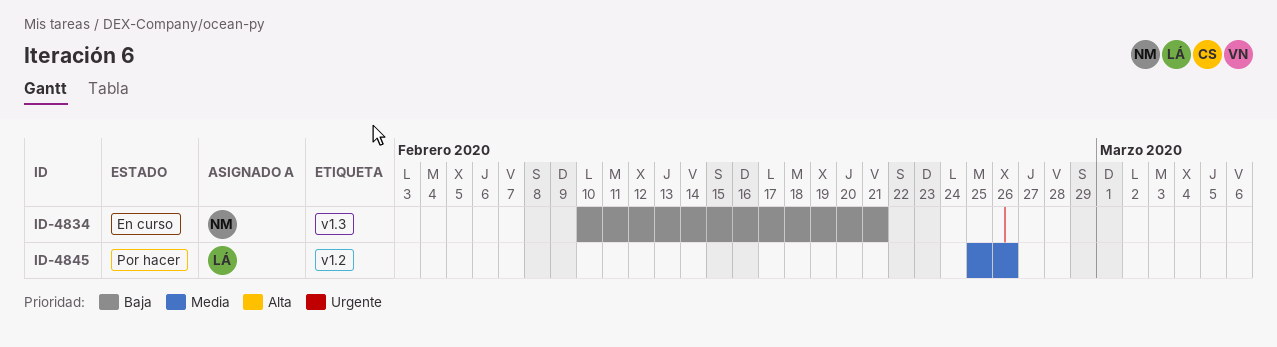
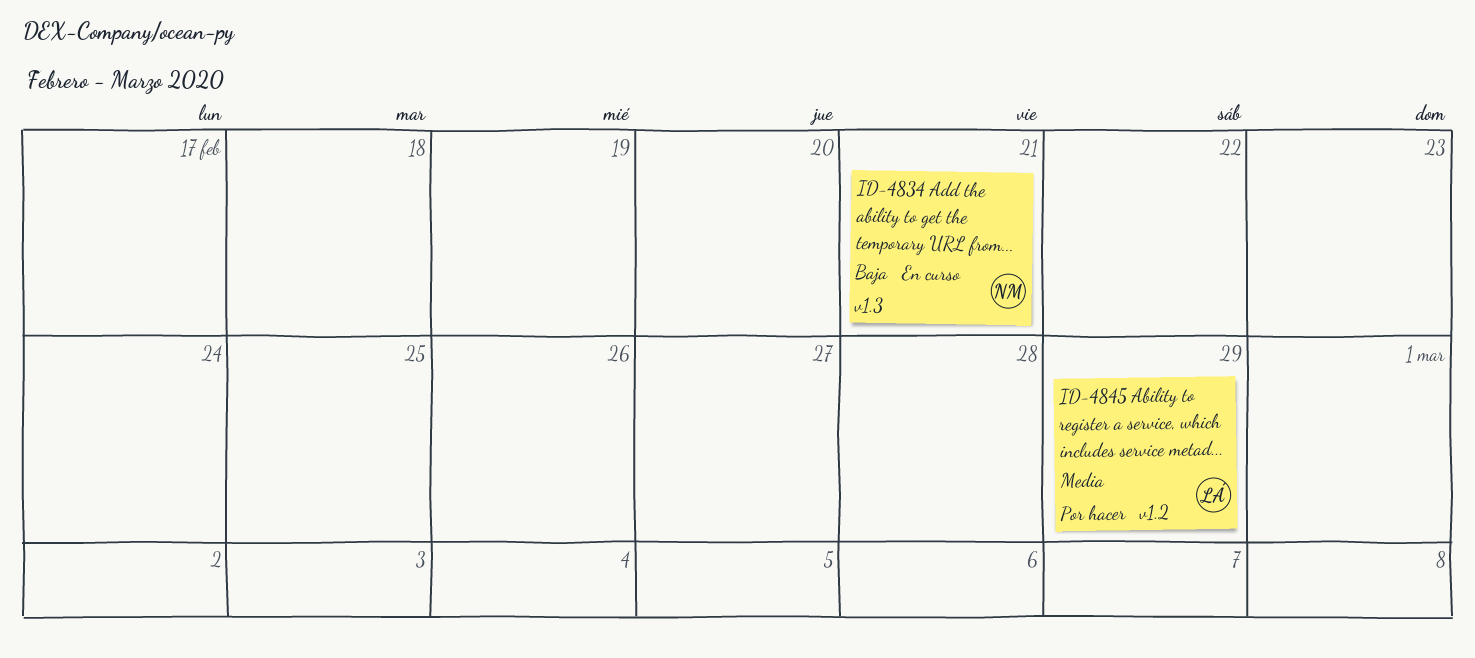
ID-4845, due: Feb 26 -> Feb 29

